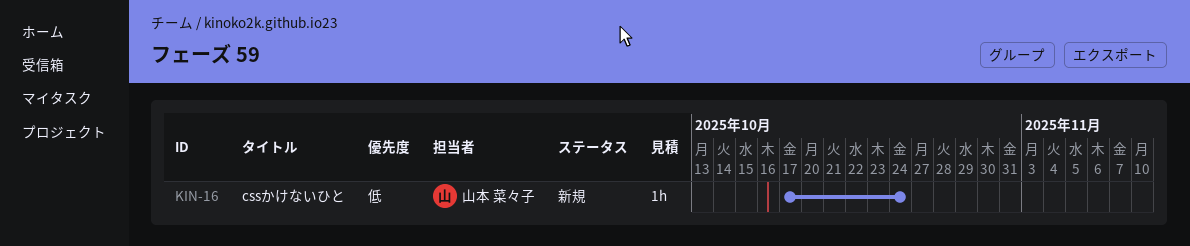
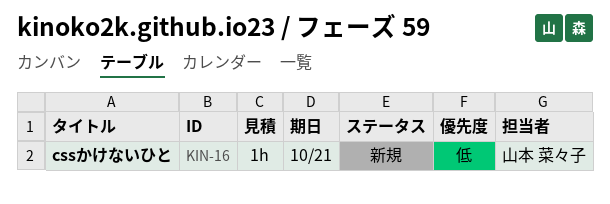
KIN-16, due: Oct 24 -> Oct 21

